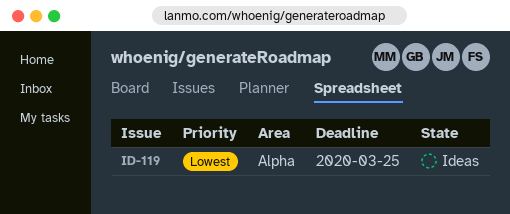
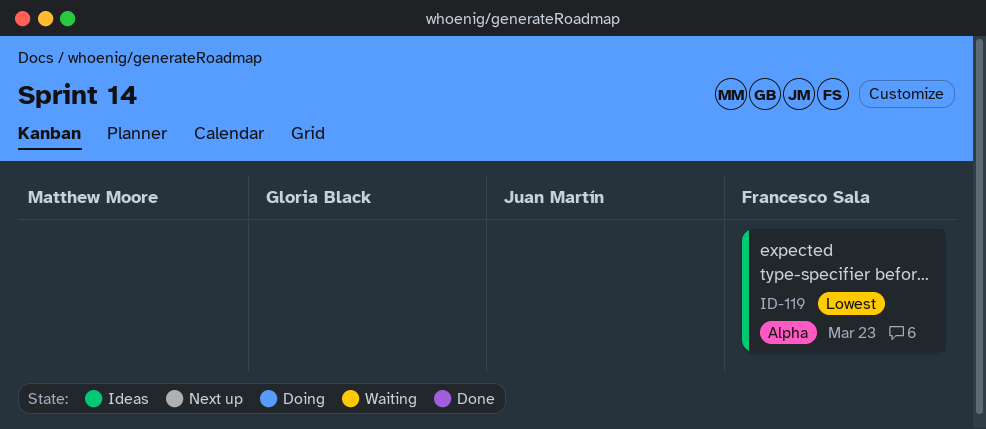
ID-119, due: Mar 25 -> Mar 23

